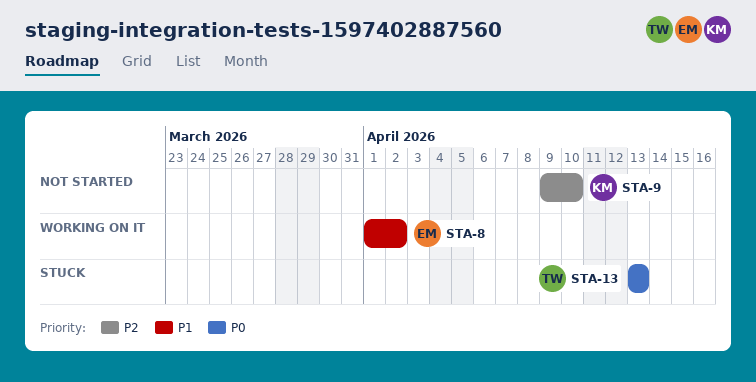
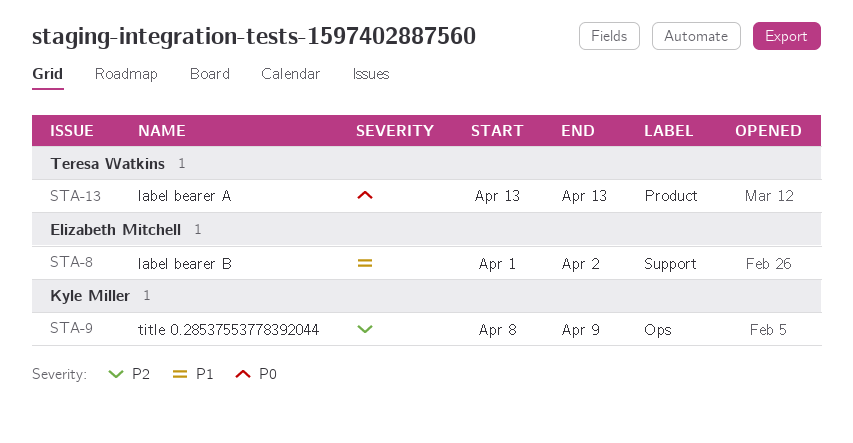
STA-9, start: Apr 9 -> Apr 8
STA-9, due: Apr 10 -> Apr 9

